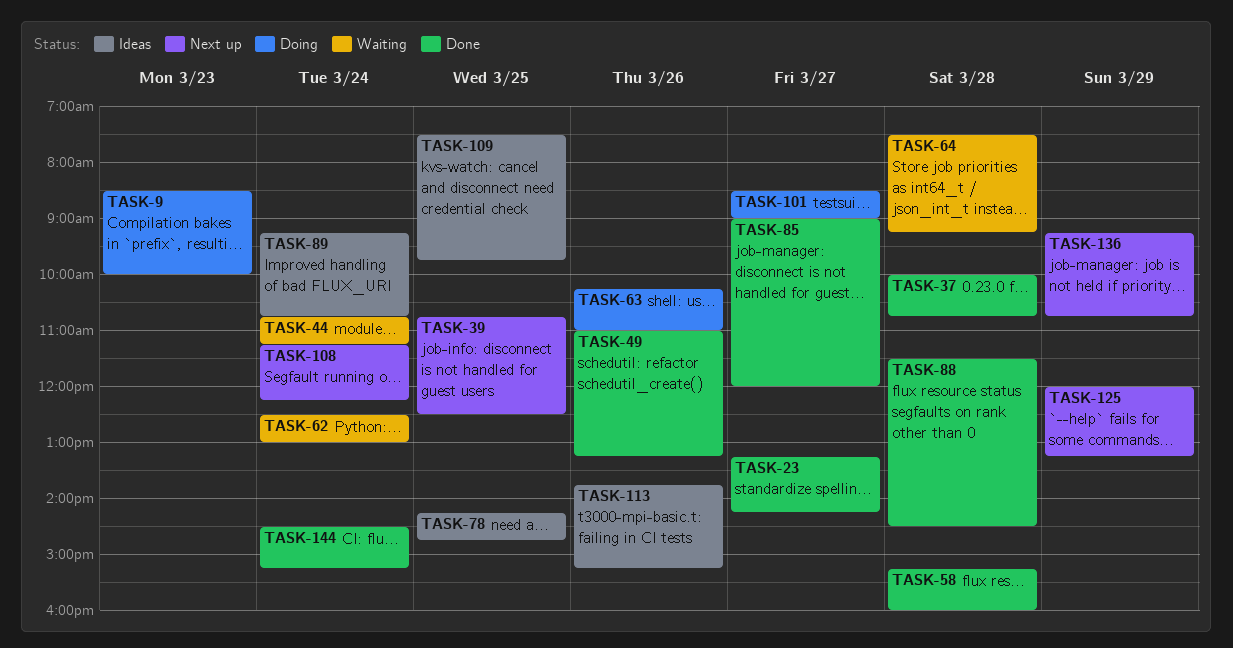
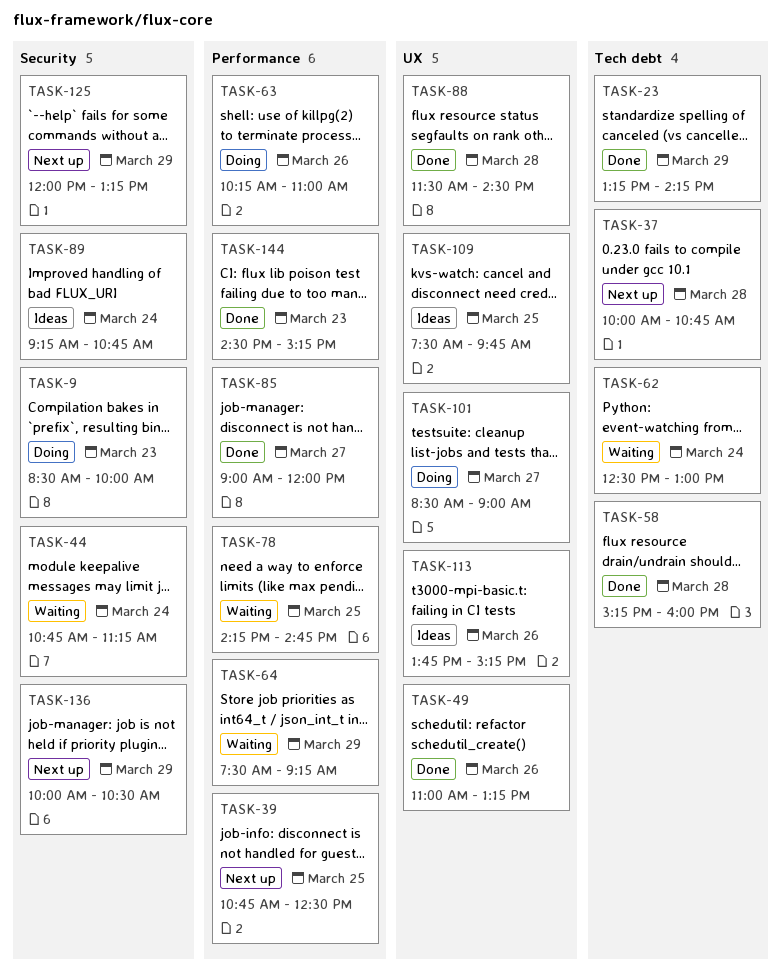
TASK-23, day: Mar 27 -> Mar 29
TASK-37, status: Done -> Next up
TASK-64, day: Mar 28 -> Mar 29
TASK-78, status: Ideas -> Waiting
TASK-108: present -> none
TASK-136, begins: 09:15 -> 10:00
TASK-136, ends: 10:45 -> 10:30
TASK-144, day: Mar 24 -> Mar 23

